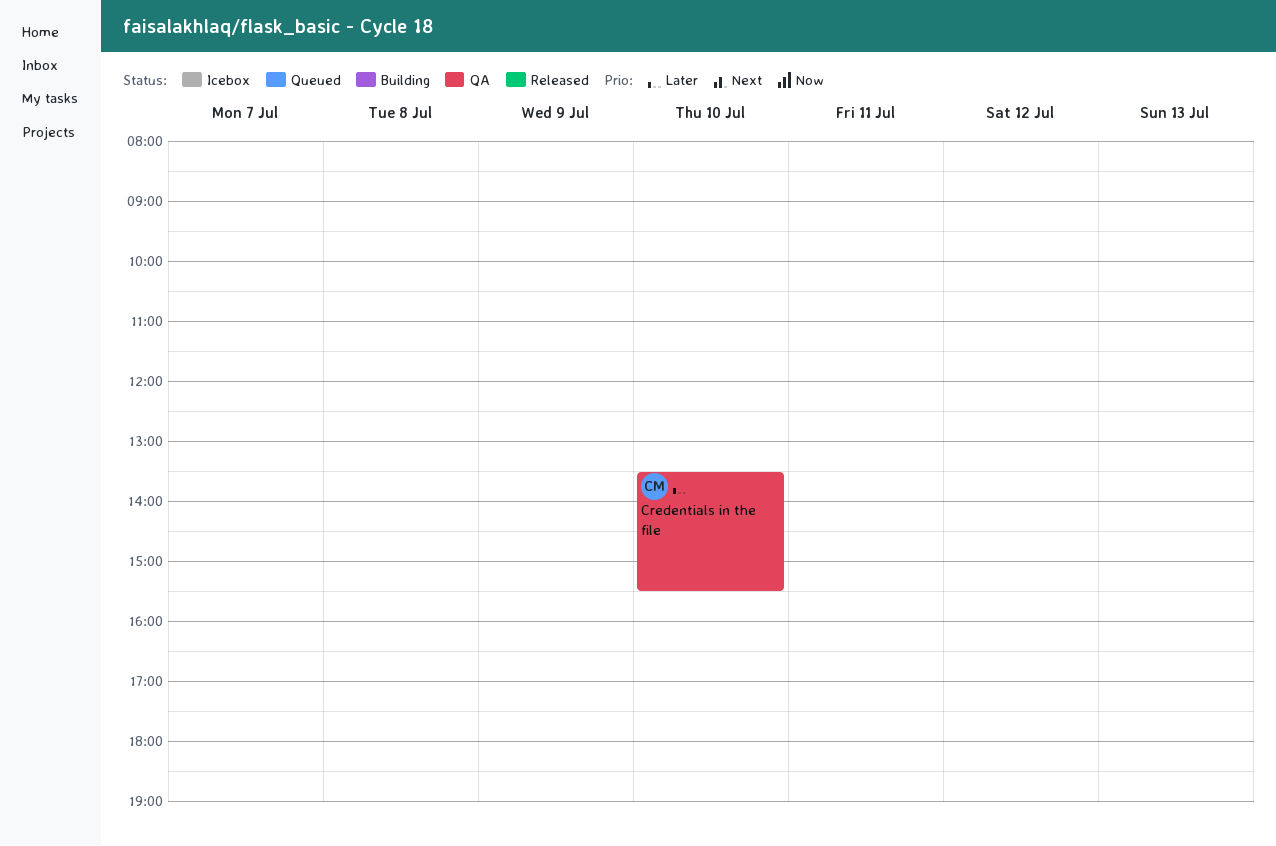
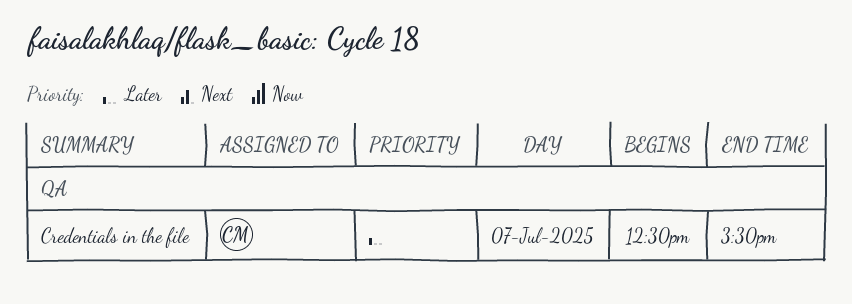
Credentials in the file, day: Jul 10 -> Jul 7
Credentials in the file, begins: 13:30 -> 12:30

